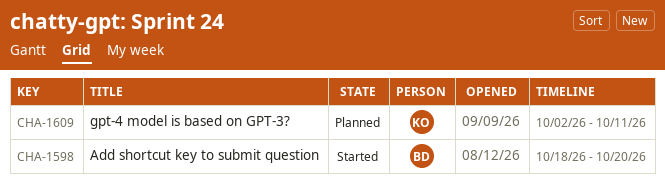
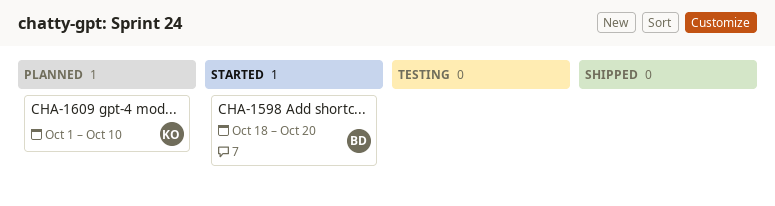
CHA-1609, start: Oct 2 -> Oct 1
CHA-1609, due: Oct 11 -> Oct 10

